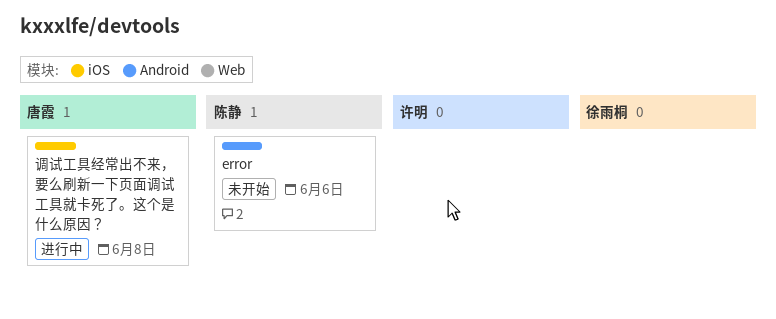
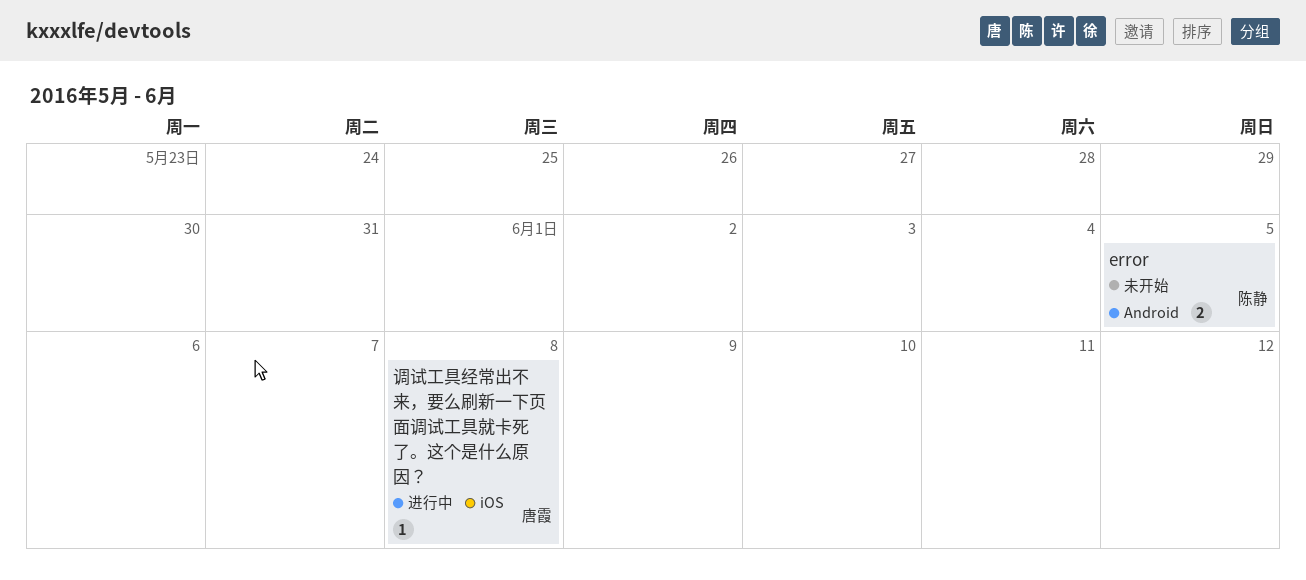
error, due: Jun 6 -> Jun 5

